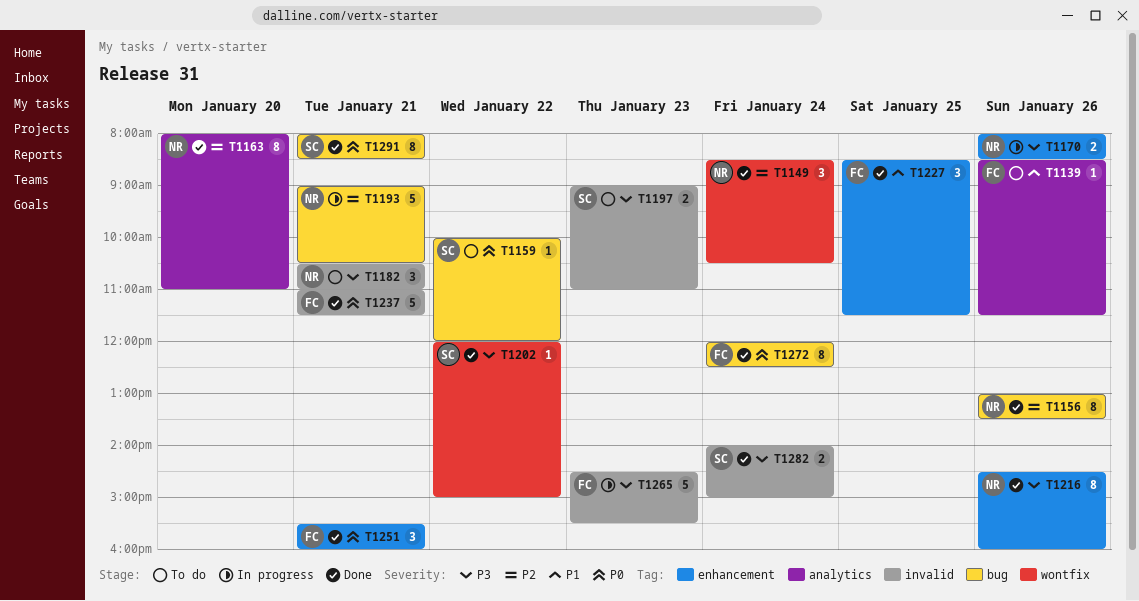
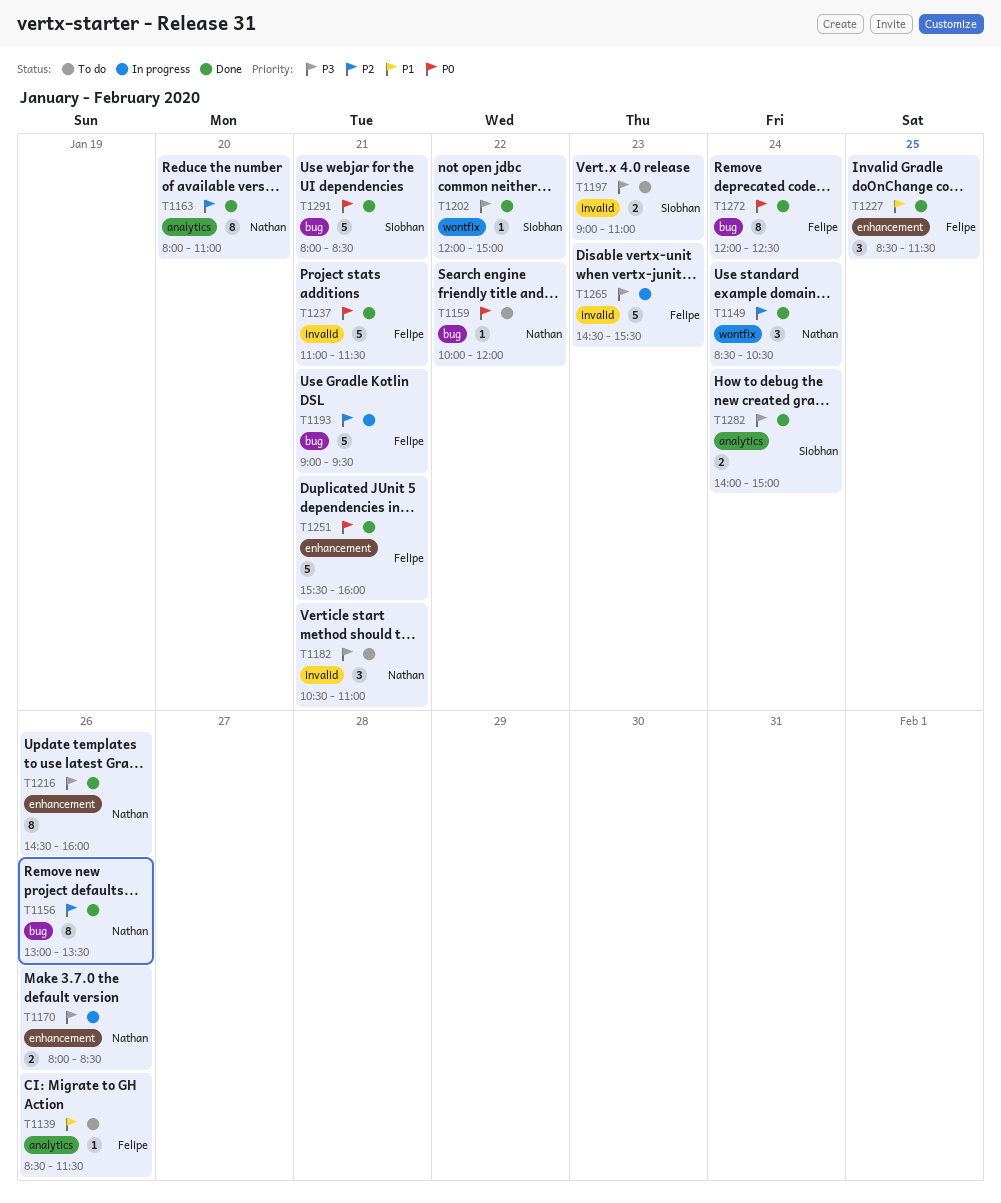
T1159, owner: Siobhan -> Nathan
T1193, owner: Nathan -> Felipe
T1193, ends: 10:30 -> 09:30
T1251, estimate: 3 -> 5
T1282, label: invalid -> analytics
T1291, estimate: 8 -> 5

